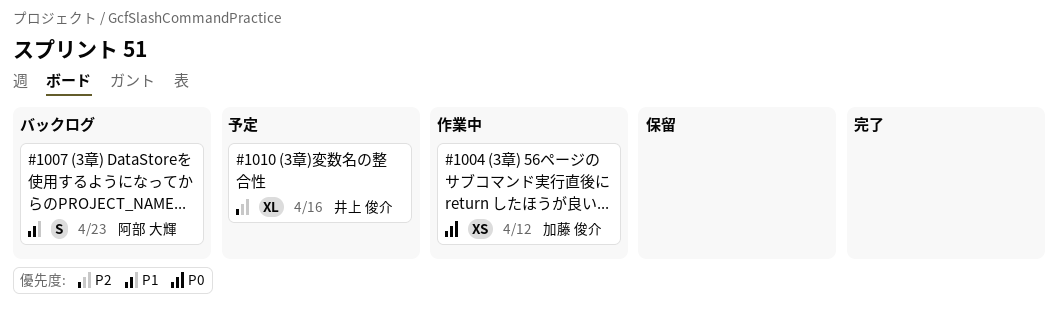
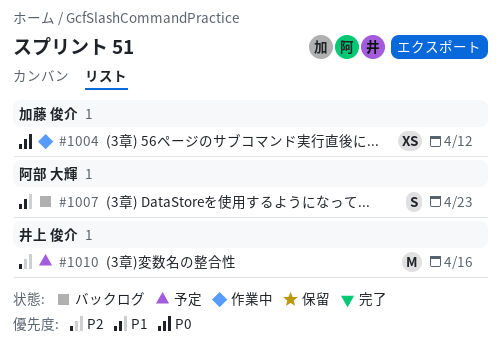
#1010, estimate: XL -> M

